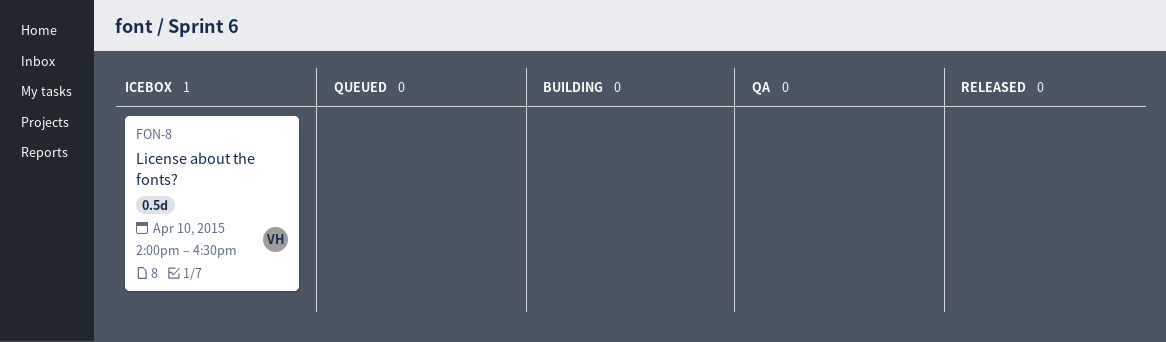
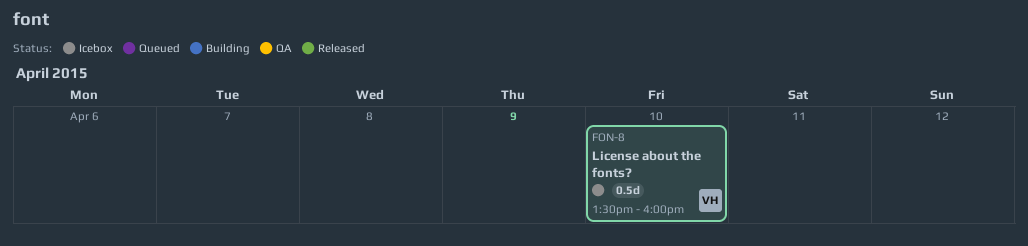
FON-8, begins: 14:00 -> 13:30
FON-8, ends: 16:30 -> 16:00

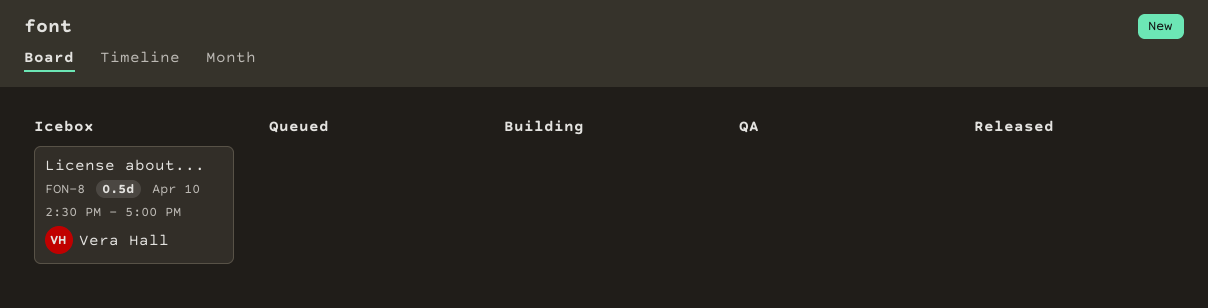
FON-8, begins: 13:30 -> 14:30
FON-8, ends: 16:00 -> 17:00

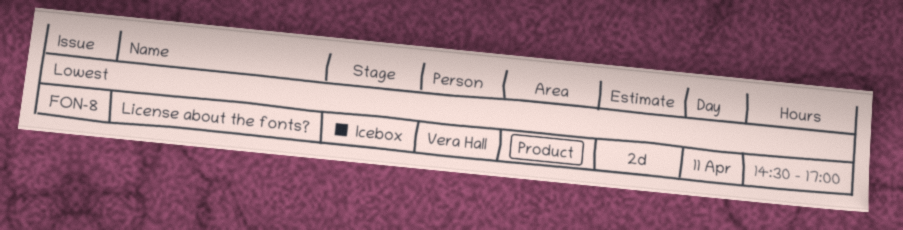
FON-8, estimate: 0.5d -> 2d
FON-8, day: Apr 10 -> Apr 11

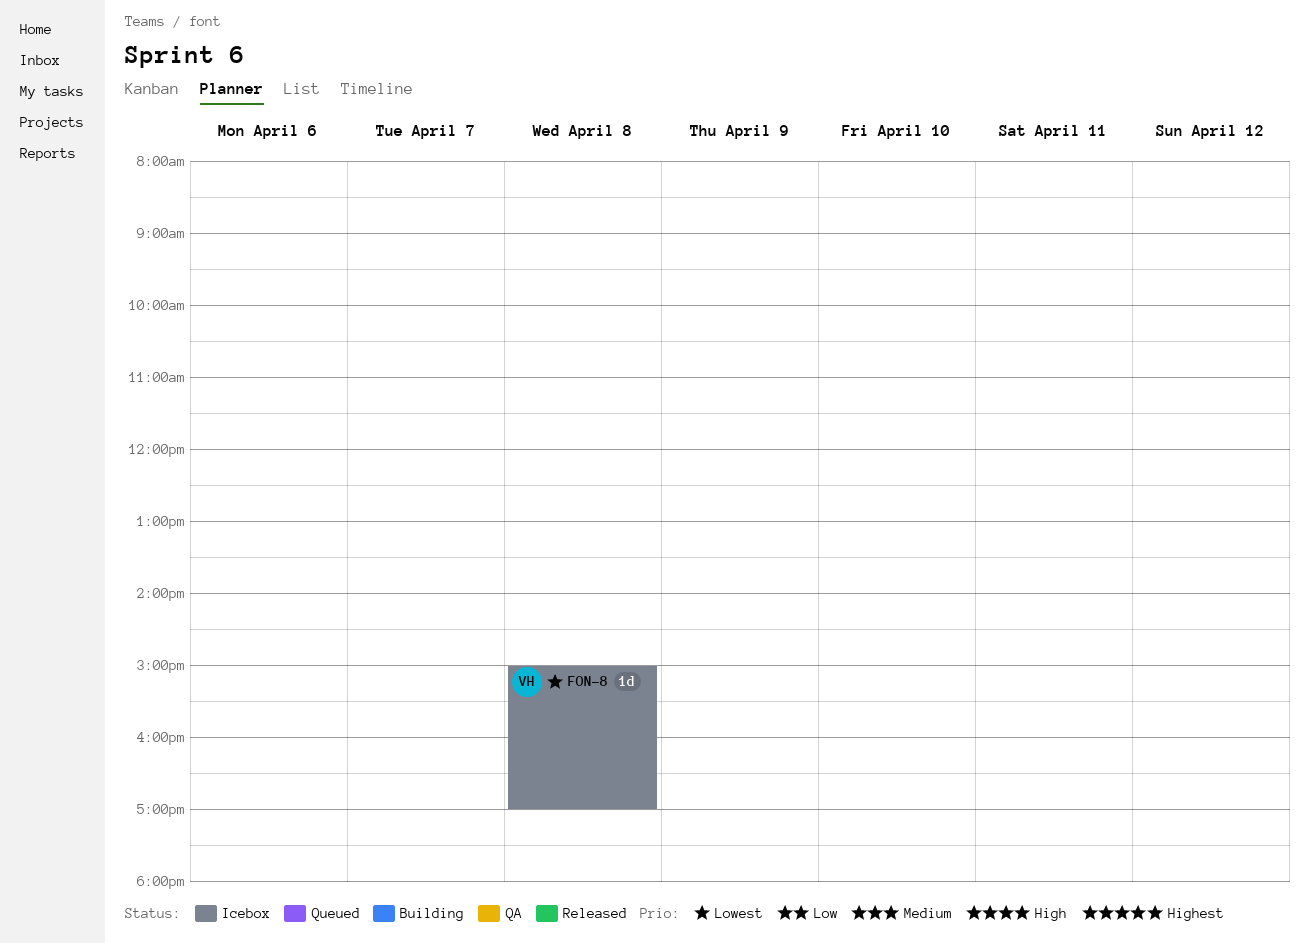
FON-8, estimate: 2d -> 1d
FON-8, day: Apr 11 -> Apr 8
FON-8, begins: 14:30 -> 15:00

